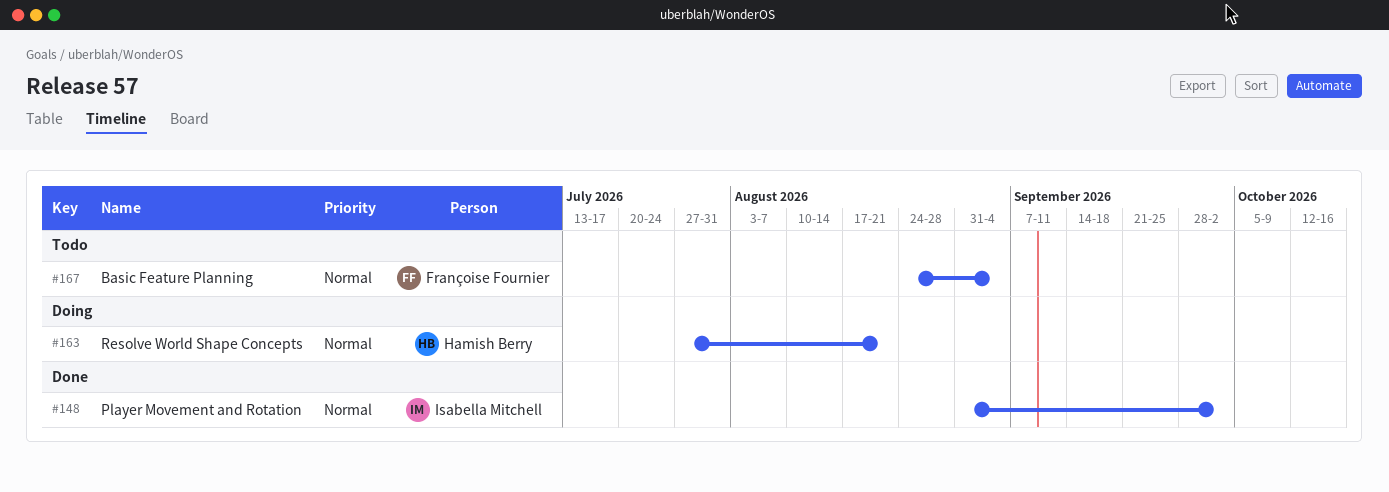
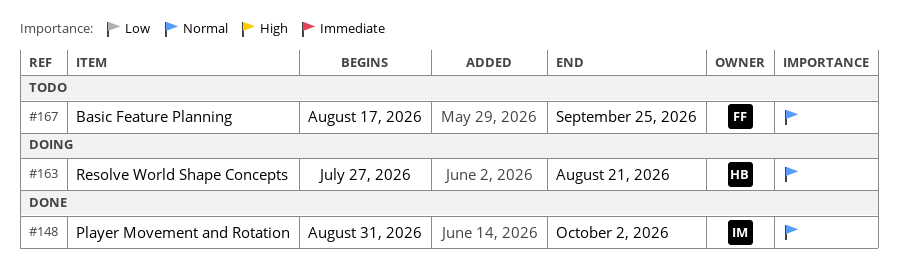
#167, start: Aug 24 -> Aug 17
#167, due: Sep 4 -> Sep 25

